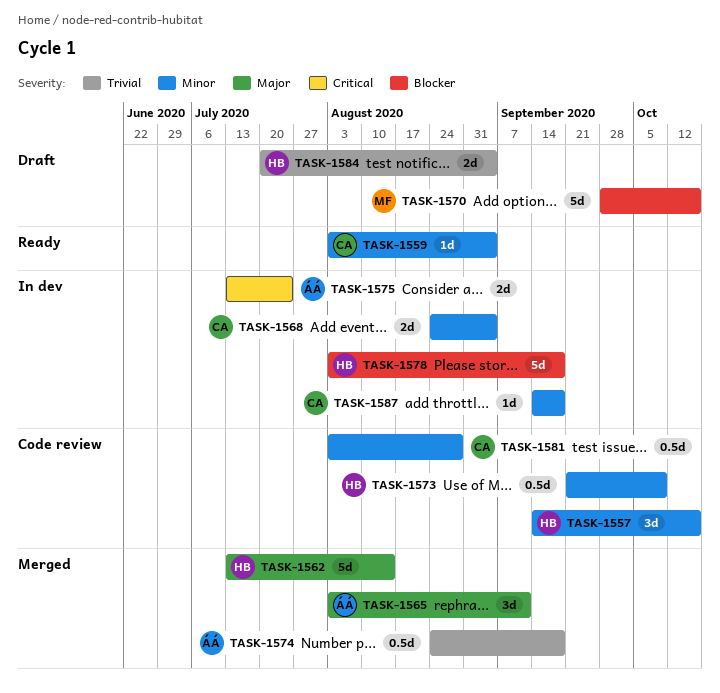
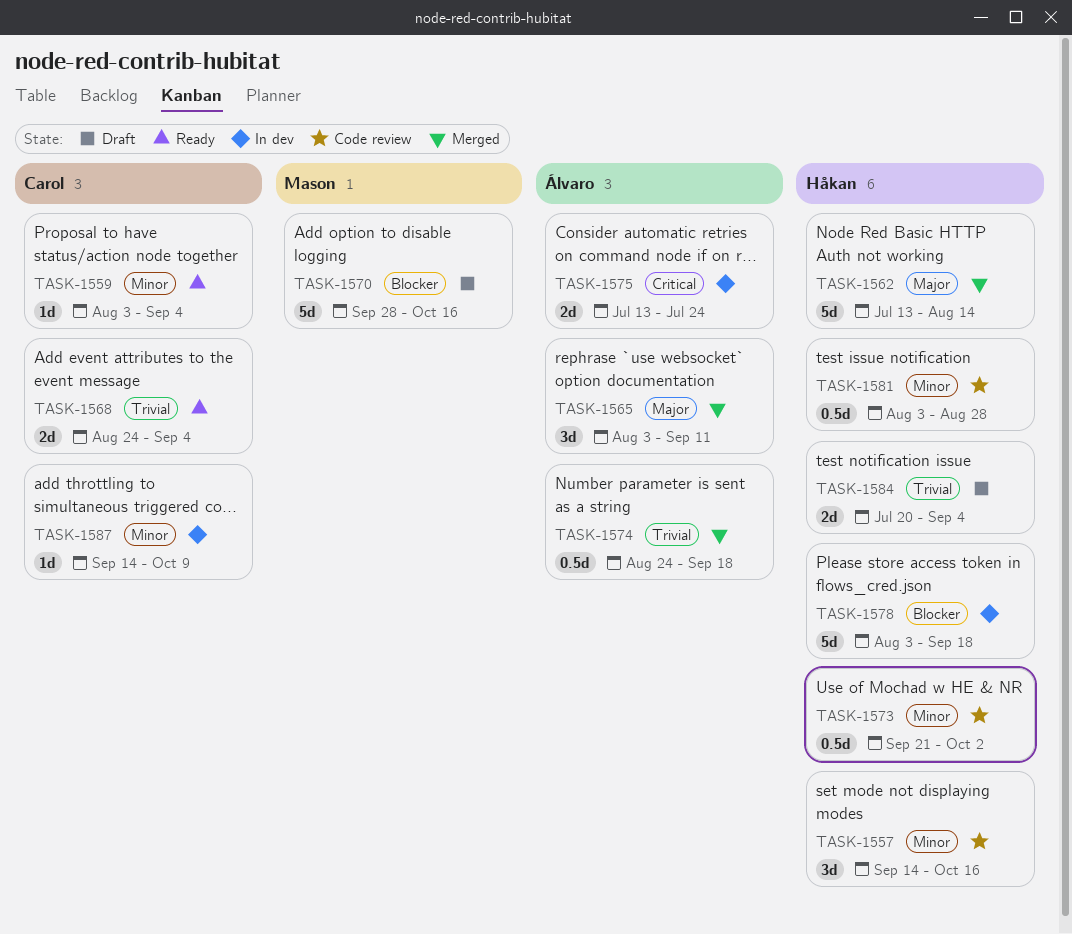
TASK-1568, status: In dev -> Ready
TASK-1568, priority: Minor -> Trivial
TASK-1573, due: Oct 9 -> Oct 2
TASK-1581, owner: Carol -> Håkan
TASK-1587, due: Sep 18 -> Oct 9

